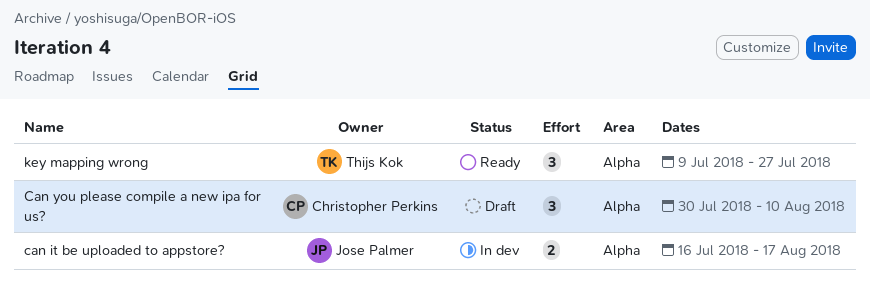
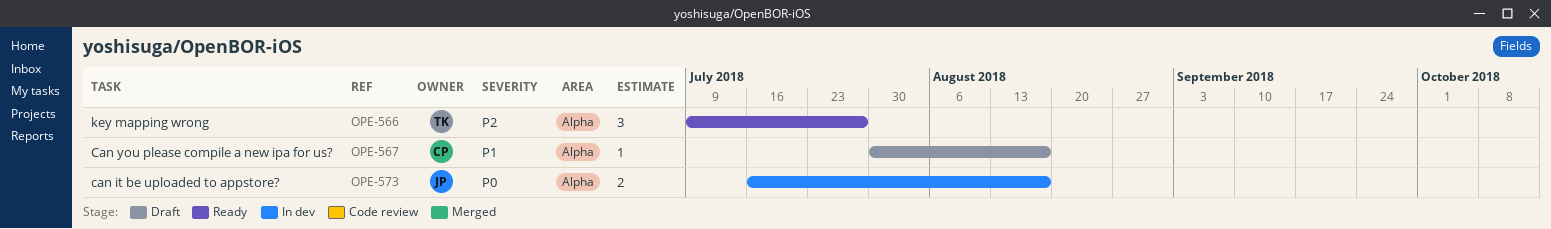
Can you please compile a new ipa for us?, estimate: 3 -> 1
Can you please compile a new ipa for us?, due: Aug 10 -> Aug 17

